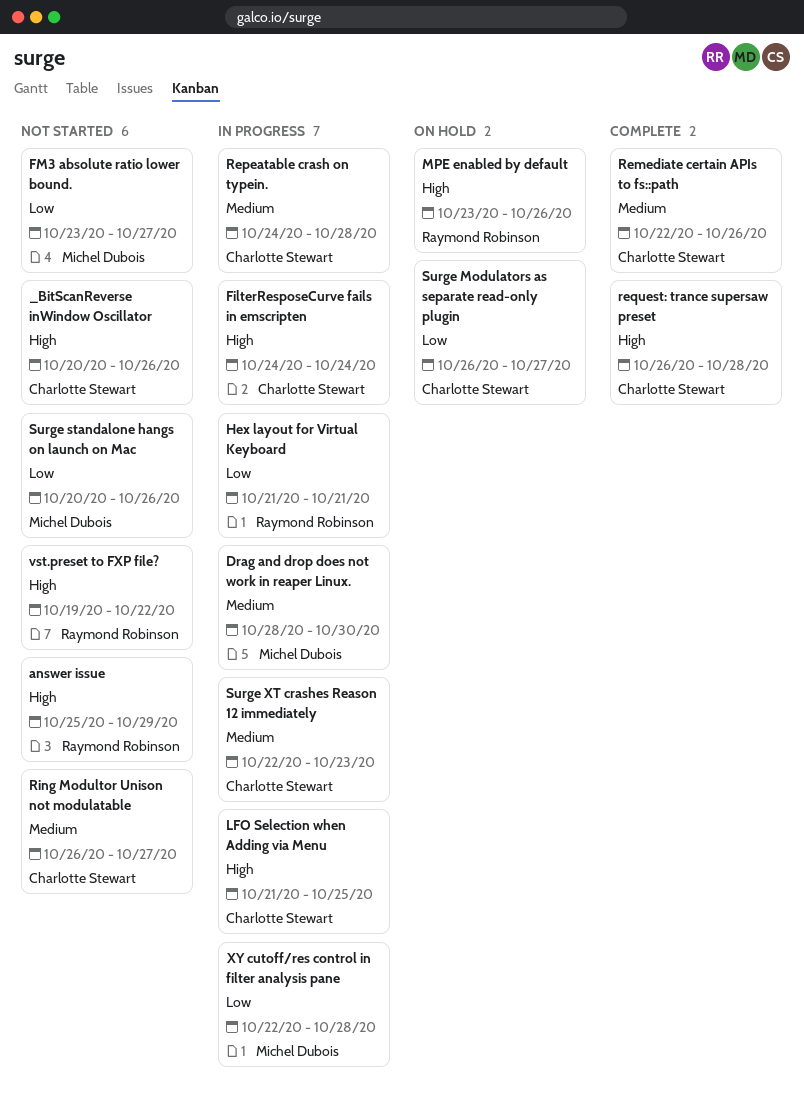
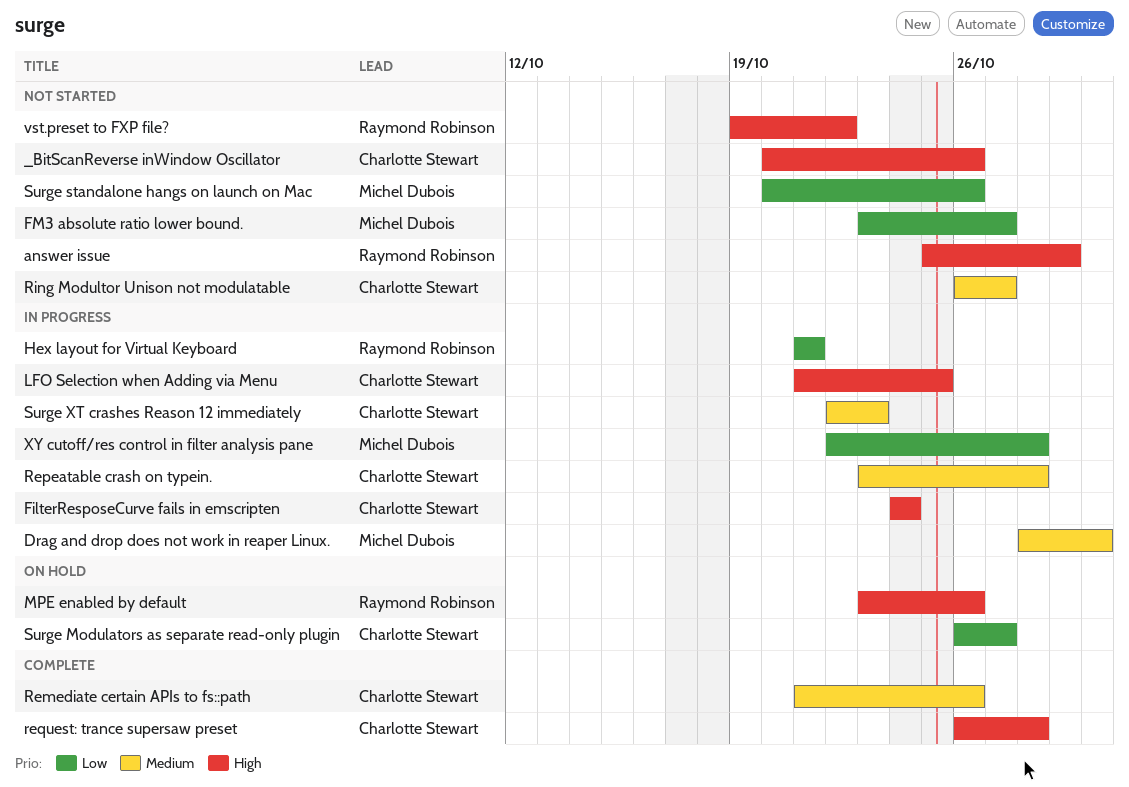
Remediate certain APIs to fs::path, start: Oct 22 -> Oct 21
Repeatable crash on typein., start: Oct 24 -> Oct 23

